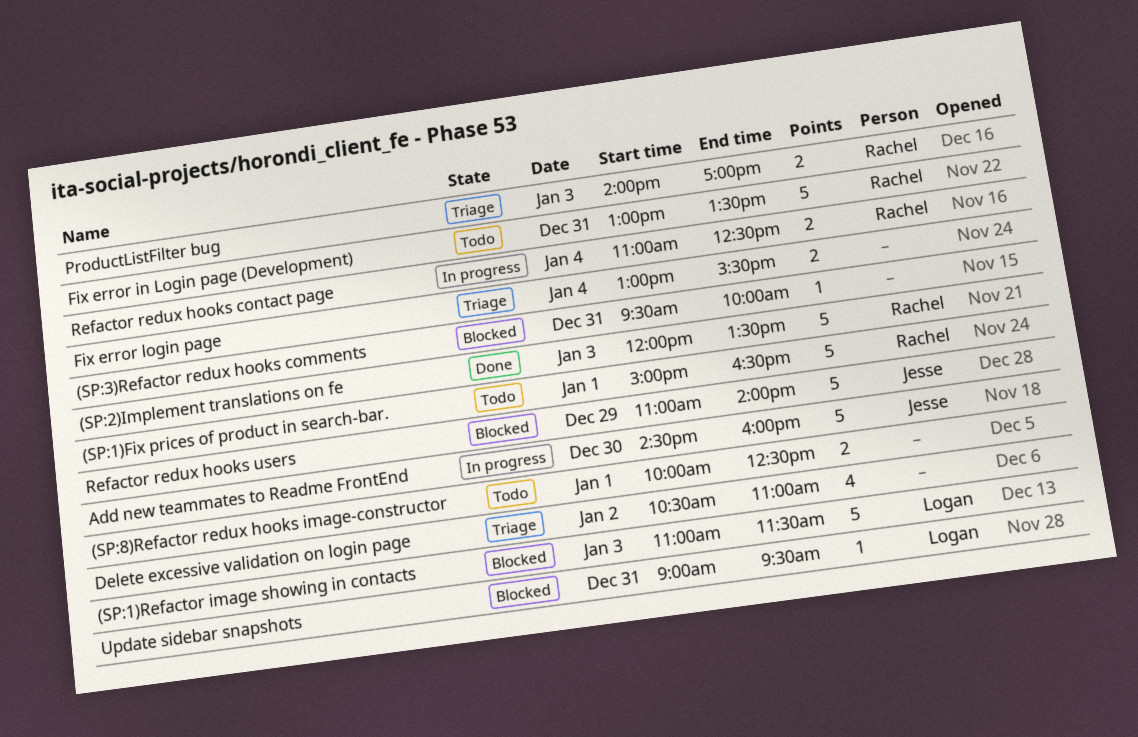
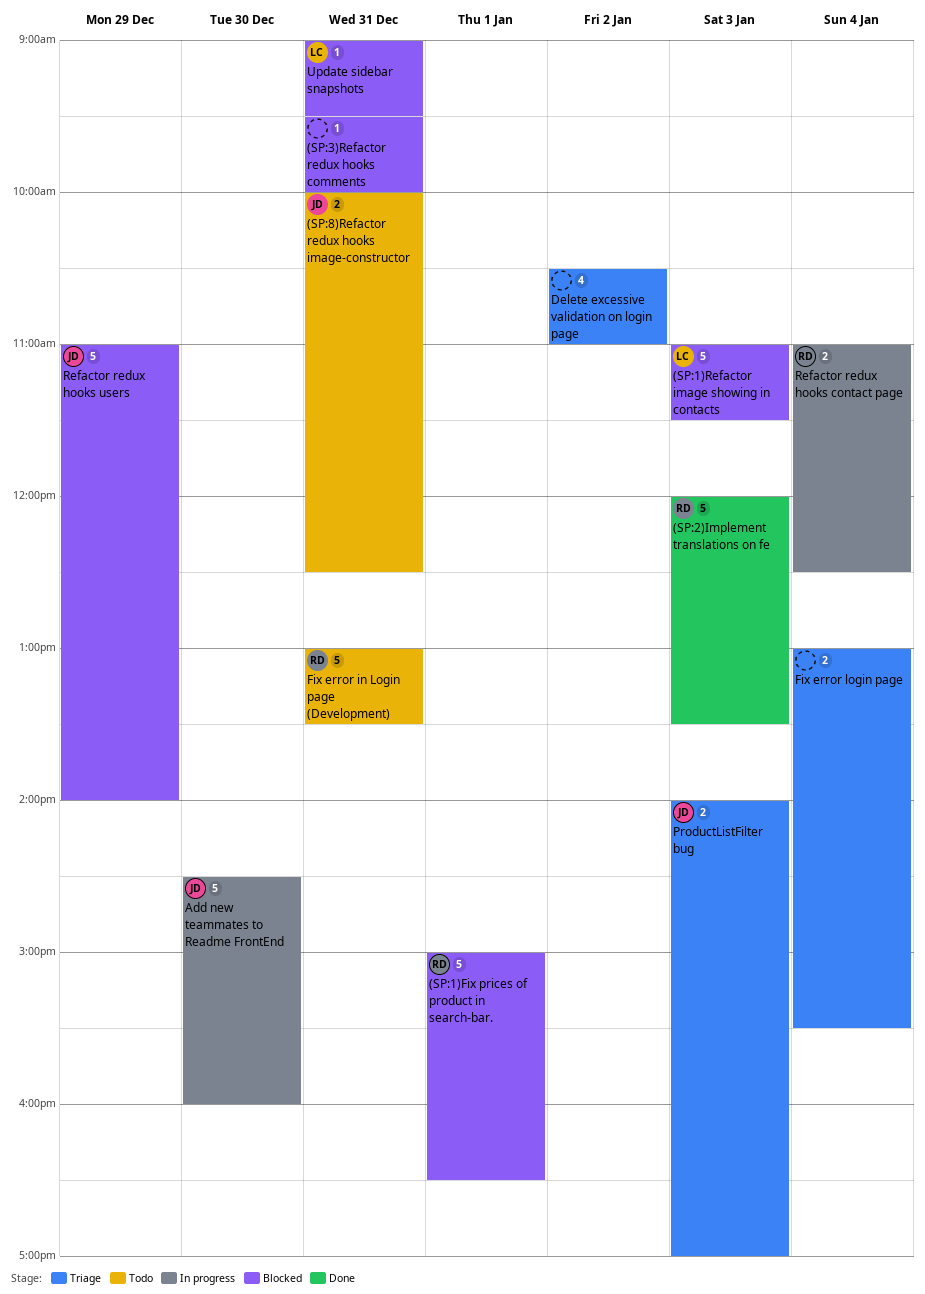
(SP:1)Fix prices of product in search-bar., status: Todo -> Blocked
(SP:8)Refactor redux hooks image-constructor, owner: none -> Jesse
(SP:8)Refactor redux hooks image-constructor, day: Jan 1 -> Dec 31
ProductListFilter bug, owner: Rachel -> Jesse

